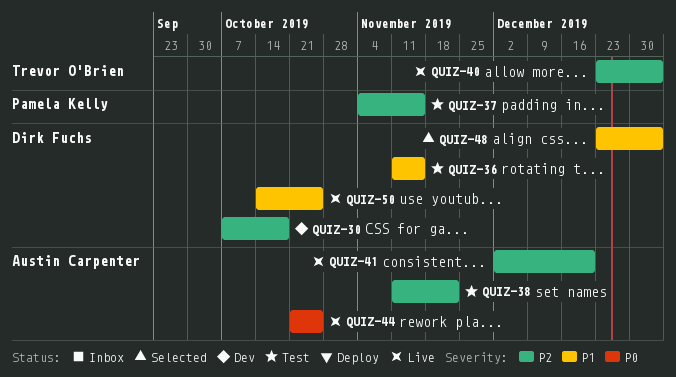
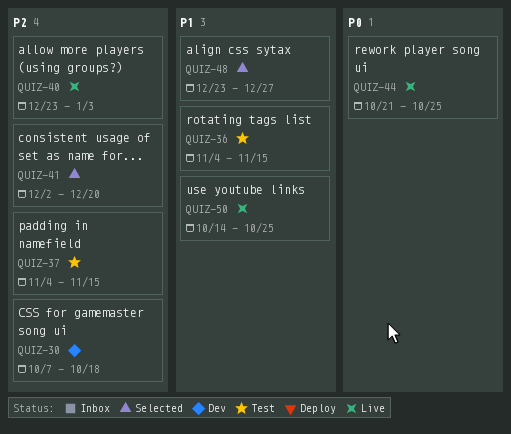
QUIZ-36, start: Nov 11 -> Nov 4
QUIZ-38: present -> none
QUIZ-41, status: Live -> Selected
QUIZ-48, due: Jan 3 -> Dec 27

